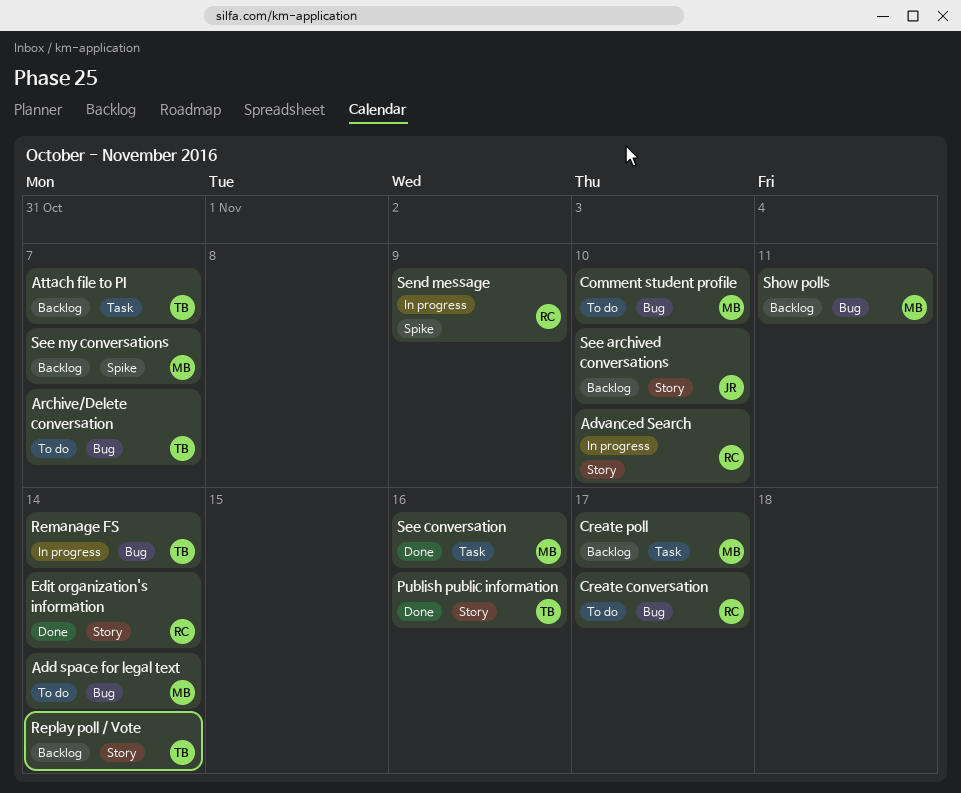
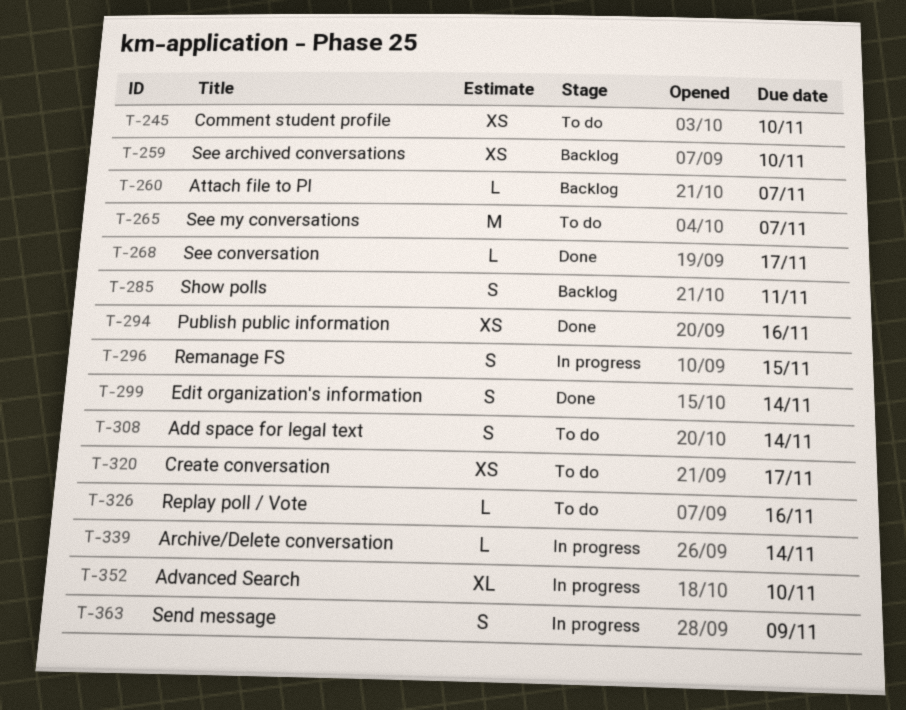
Archive/Delete conversation, status: To do -> In progress
Archive/Delete conversation, due: Nov 7 -> Nov 14
Create poll: present -> none
Remanage FS, due: Nov 14 -> Nov 15
Replay poll / Vote, status: Backlog -> To do
Replay poll / Vote, due: Nov 14 -> Nov 16
See conversation, due: Nov 16 -> Nov 17
See my conversations, status: Backlog -> To do

